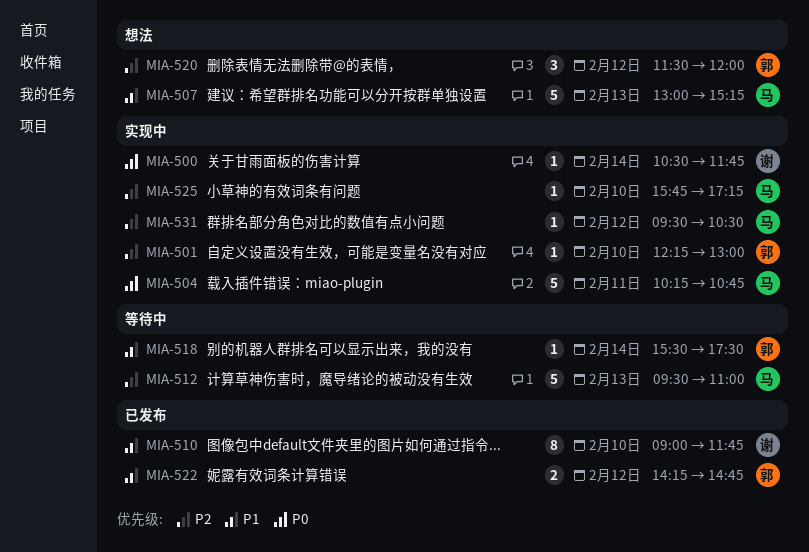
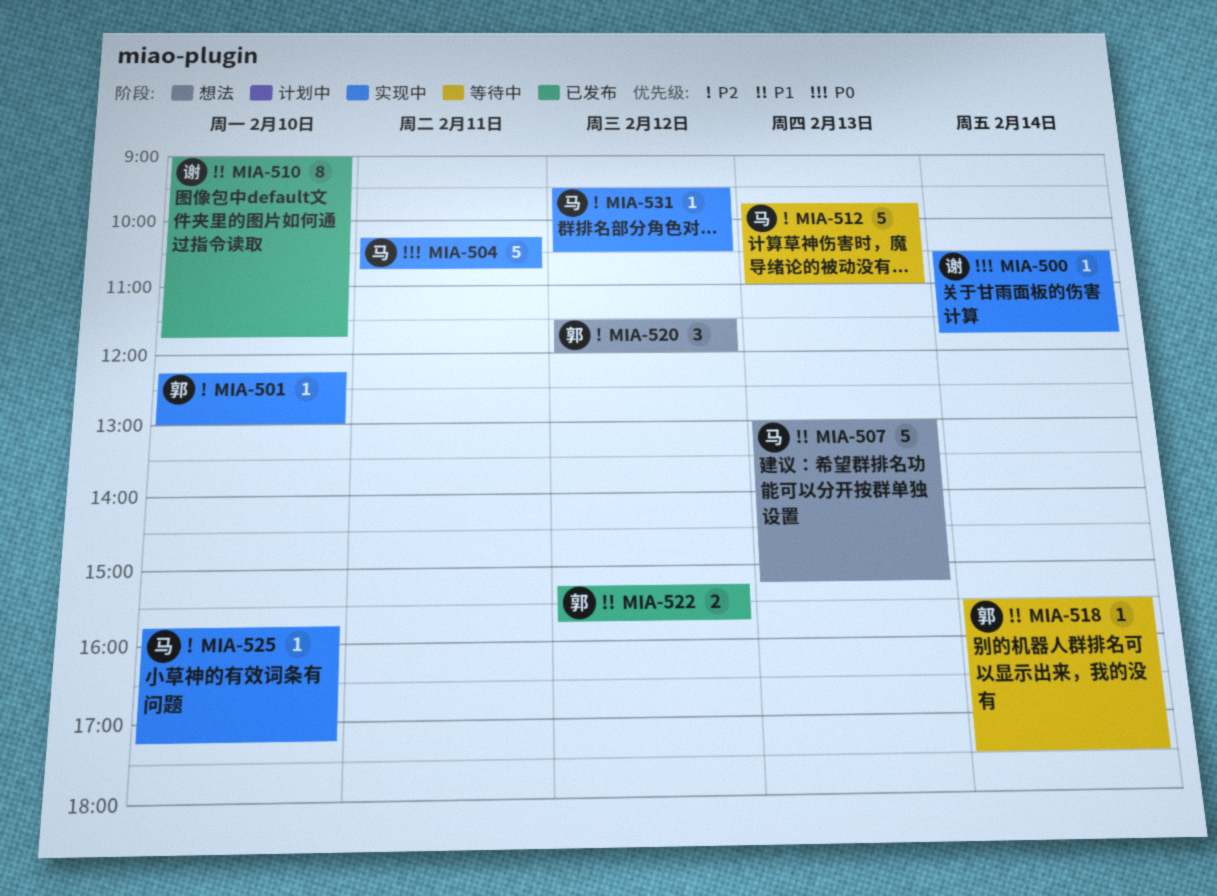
MIA-512, begins: 09:30 -> 09:45
MIA-522, begins: 14:15 -> 15:15
MIA-522, ends: 14:45 -> 15:45

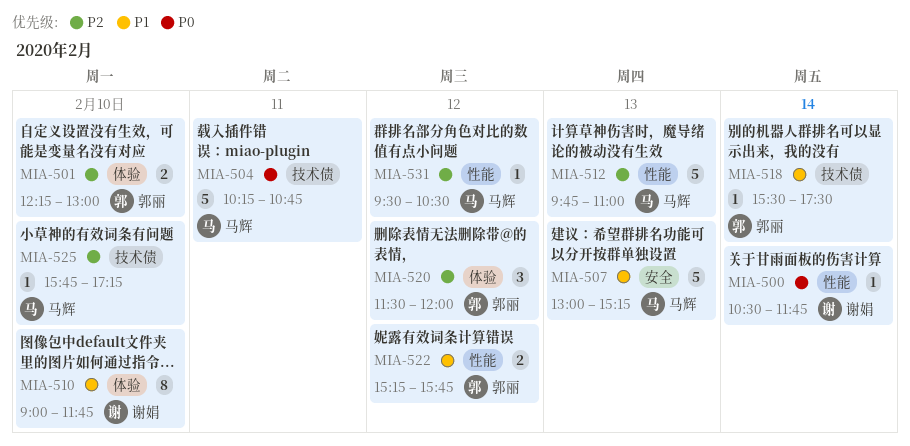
MIA-501, estimate: 1 -> 2

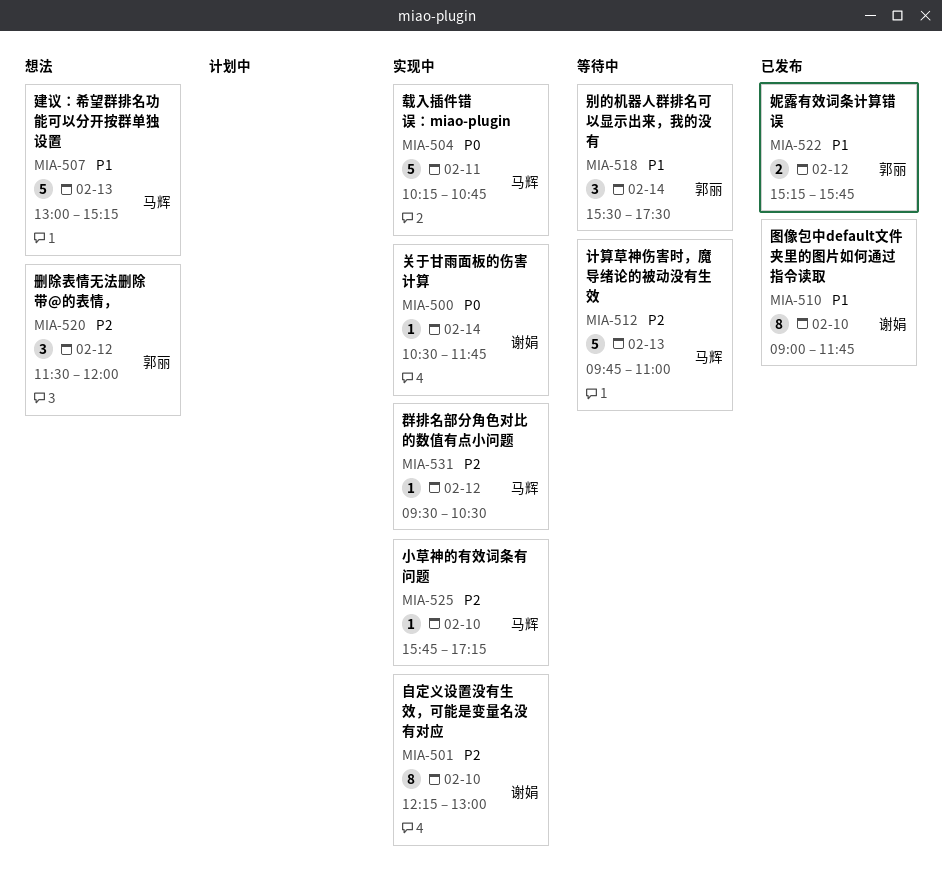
MIA-501, owner: 郭丽 -> 谢娟
MIA-501, estimate: 2 -> 8
MIA-518, estimate: 1 -> 3

